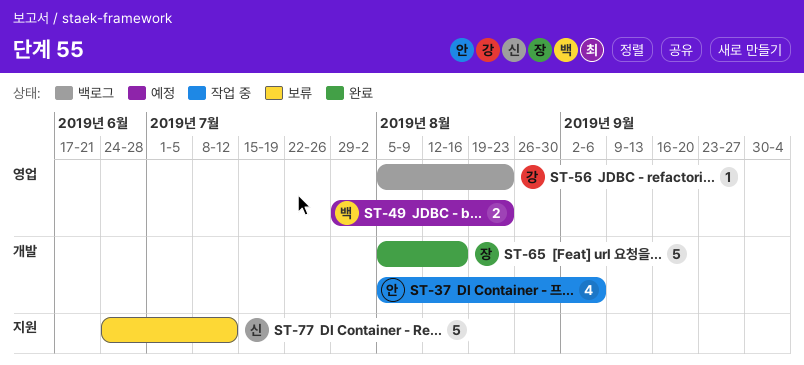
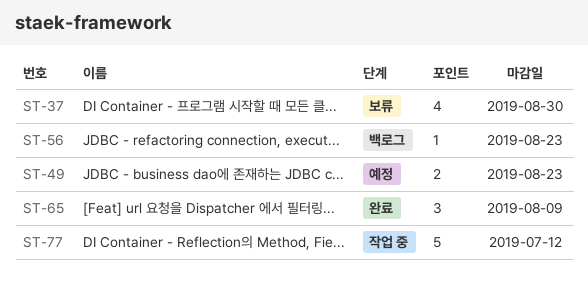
ST-37, status: 작업 중 -> 보류
ST-37, due: Sep 6 -> Aug 30
ST-65, estimate: 5 -> 3
ST-65, due: Aug 16 -> Aug 9
ST-77, status: 보류 -> 작업 중

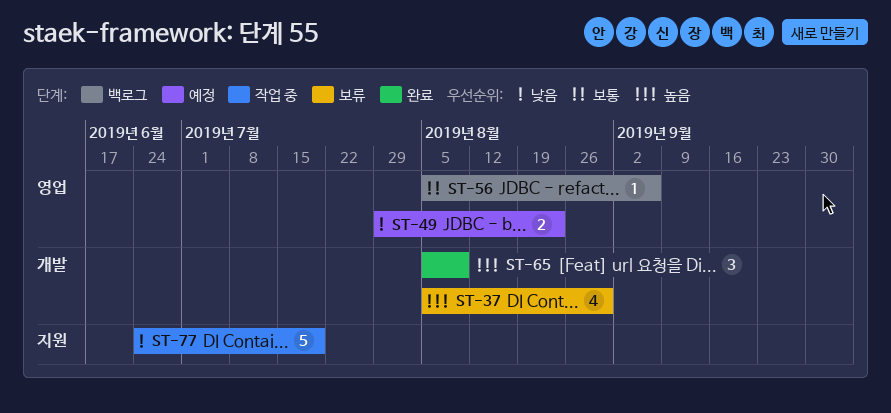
ST-56, due: Aug 23 -> Sep 6
ST-77, due: Jul 12 -> Jul 19

